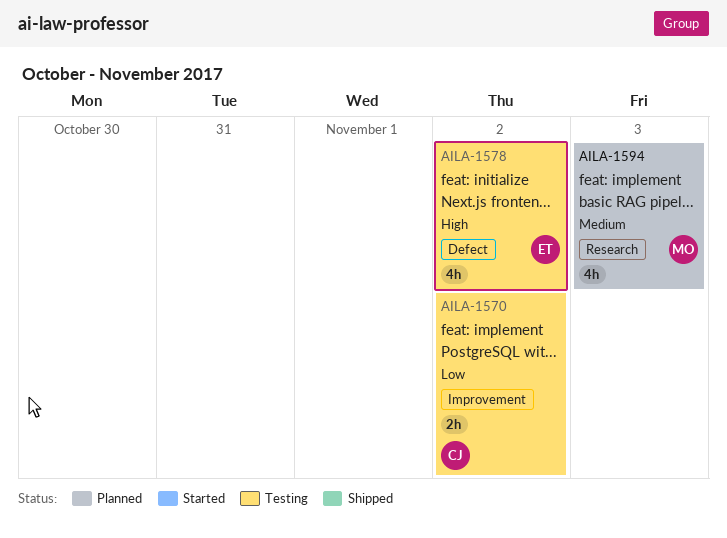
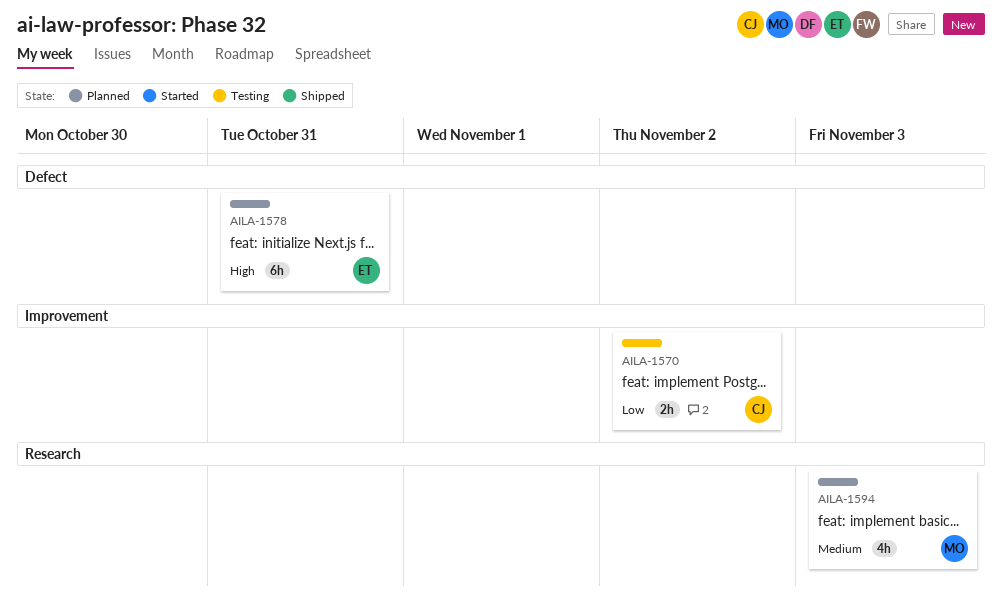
AILA-1578, status: Testing -> Planned
AILA-1578, estimate: 4h -> 6h
AILA-1578, due: Nov 2 -> Oct 31

